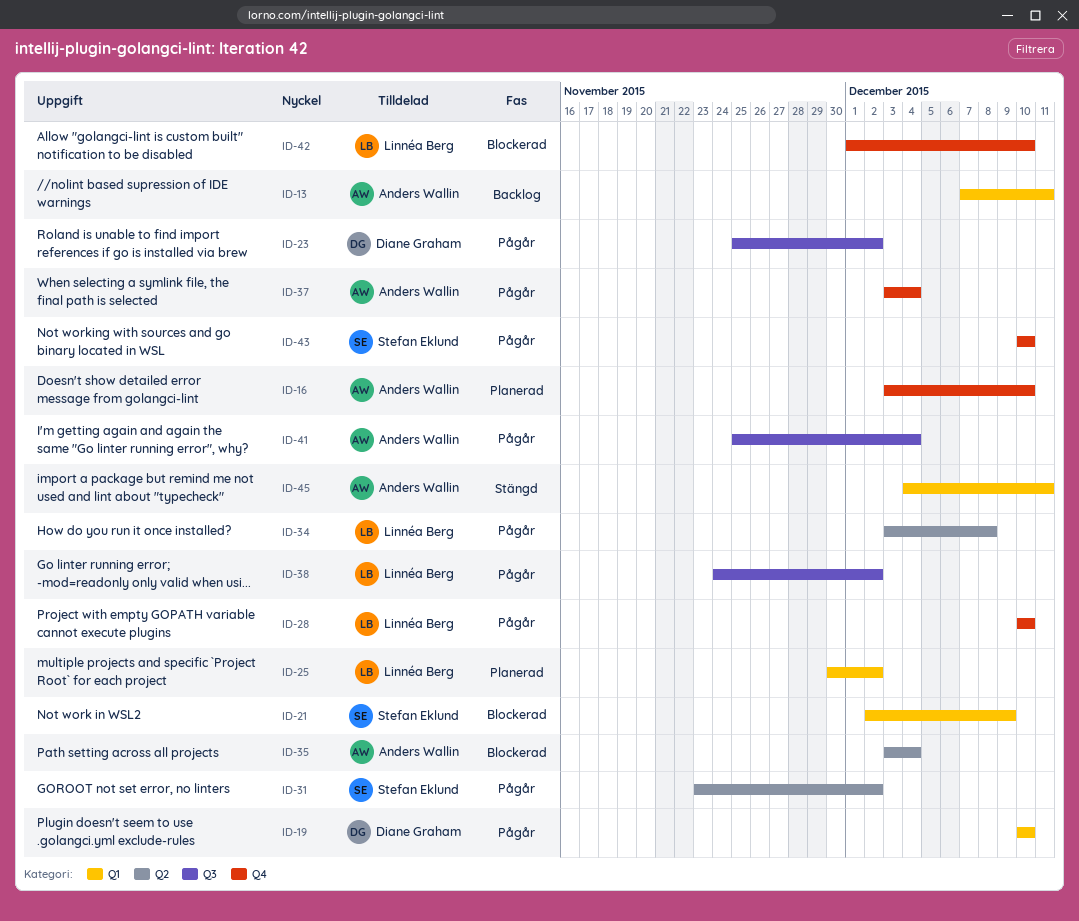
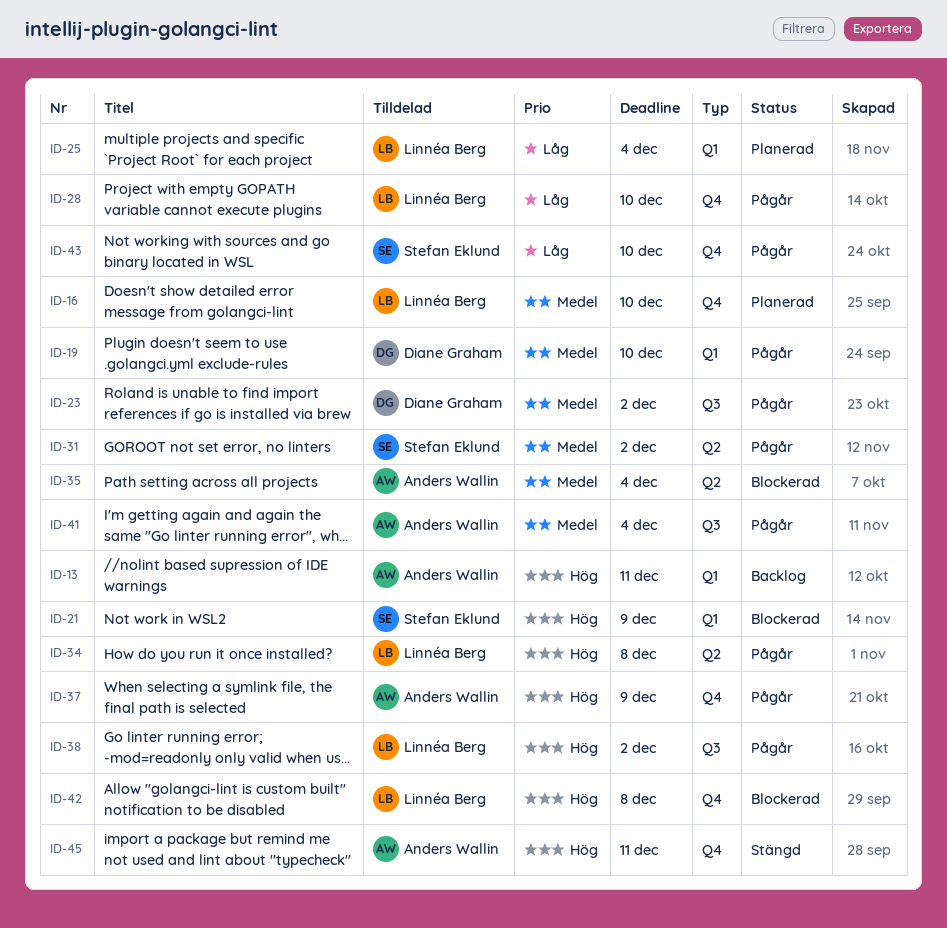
ID-16, owner: Anders Wallin -> Linnéa Berg
ID-25, due: Dec 2 -> Dec 4
ID-37, due: Dec 4 -> Dec 9
ID-42, due: Dec 10 -> Dec 8
ID-45, label: Q1 -> Q4

